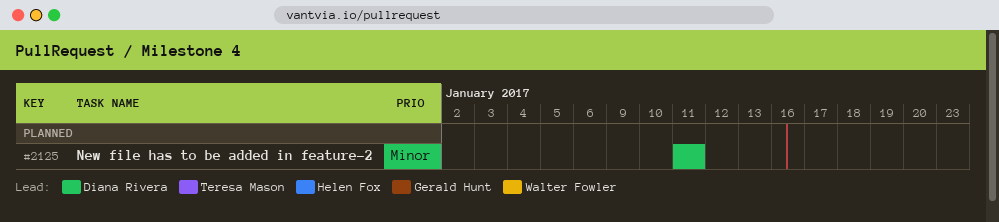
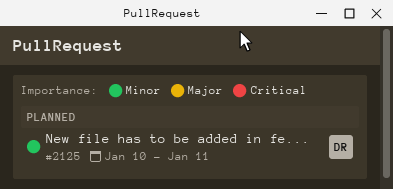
#2125, start: Jan 11 -> Jan 10

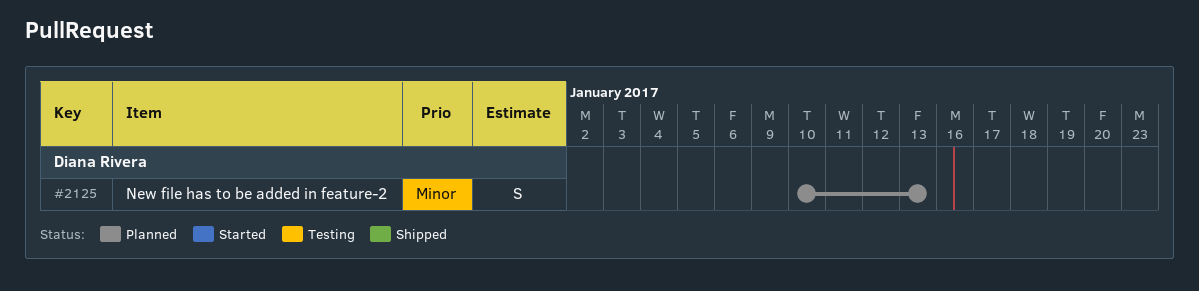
#2125, due: Jan 11 -> Jan 13

